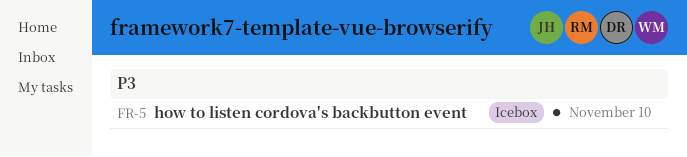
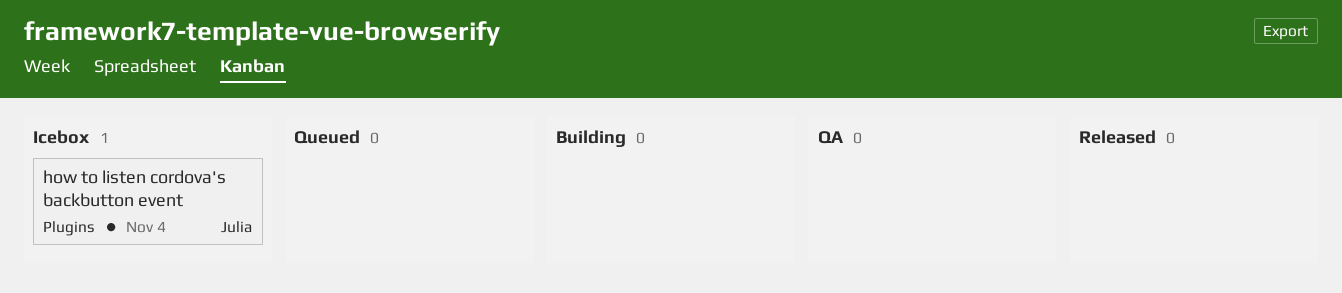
how to listen cordova's backbutton event, due: Nov 10 -> Nov 4

